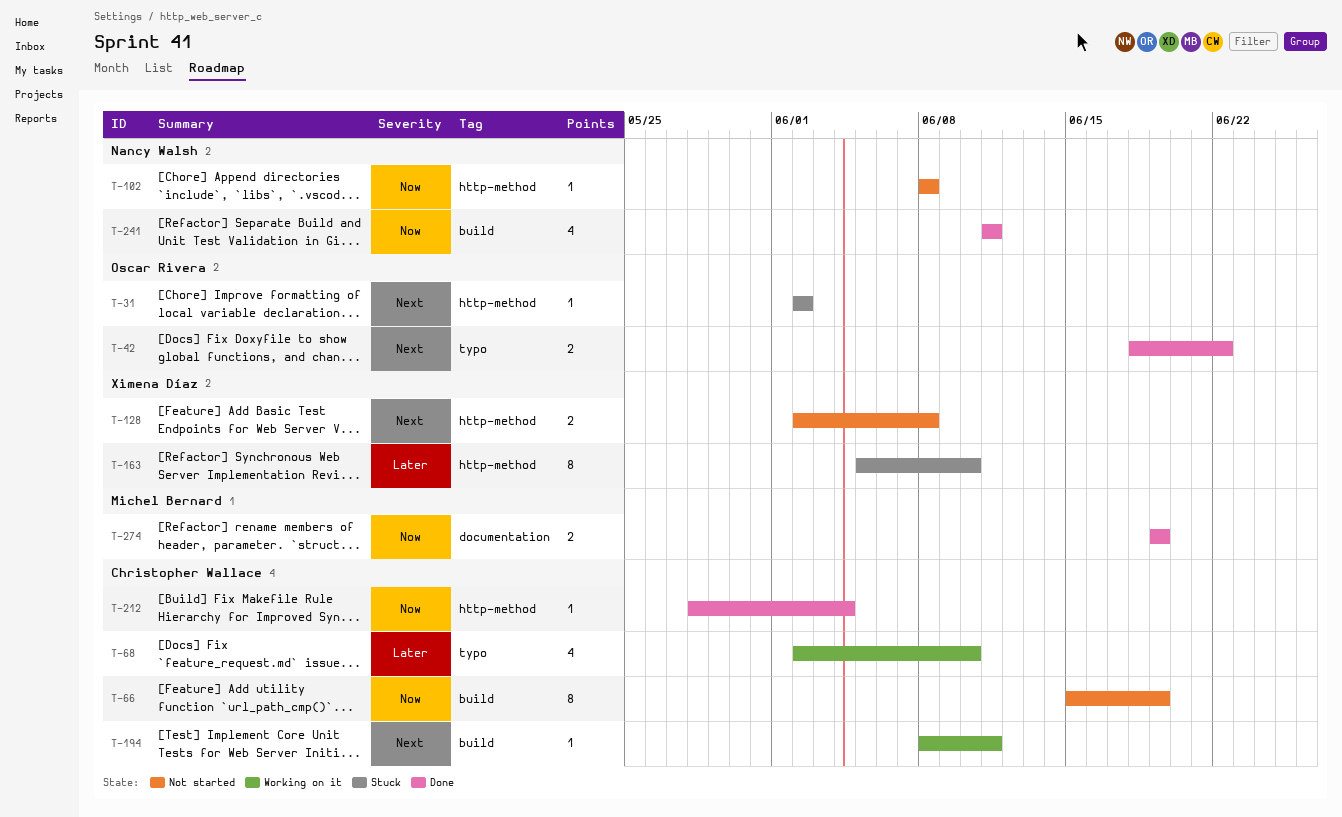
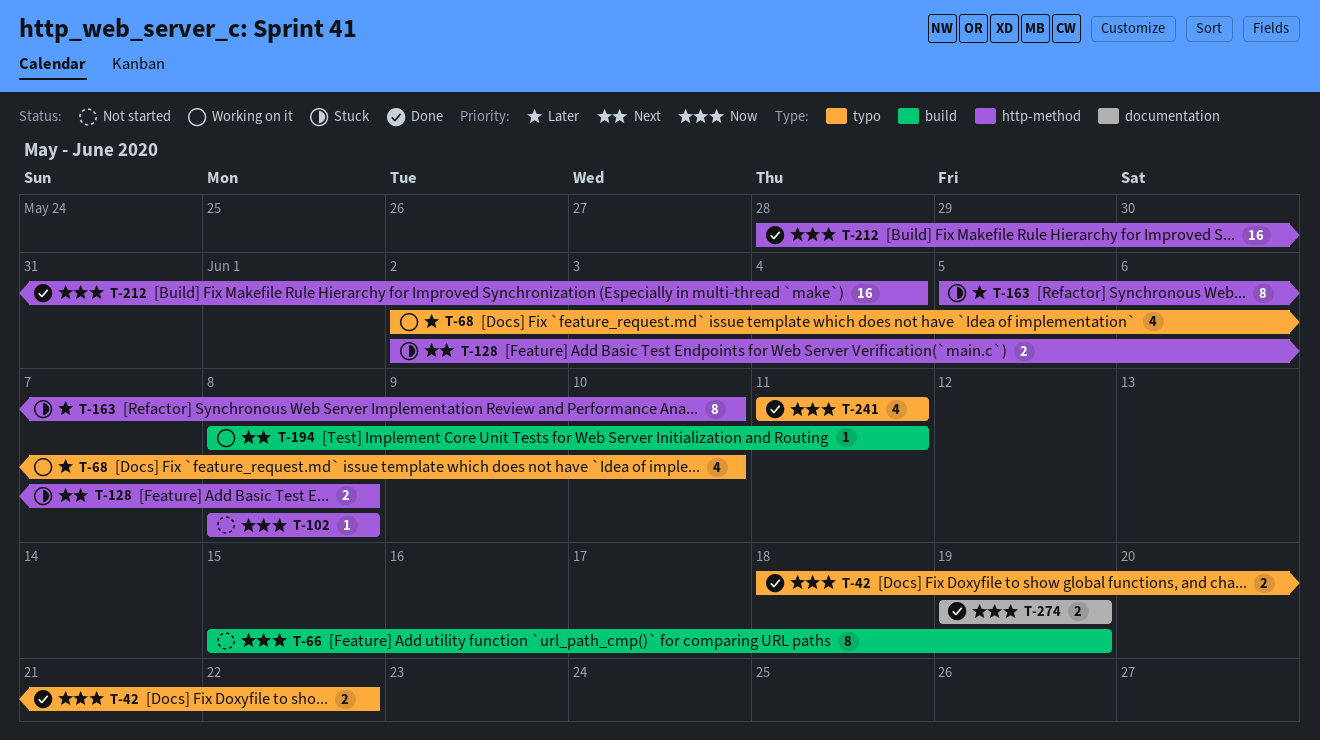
T-31: present -> none
T-42, priority: Next -> Now
T-128, status: Not started -> Stuck
T-212, estimate: 1 -> 16
T-241, label: build -> typo

